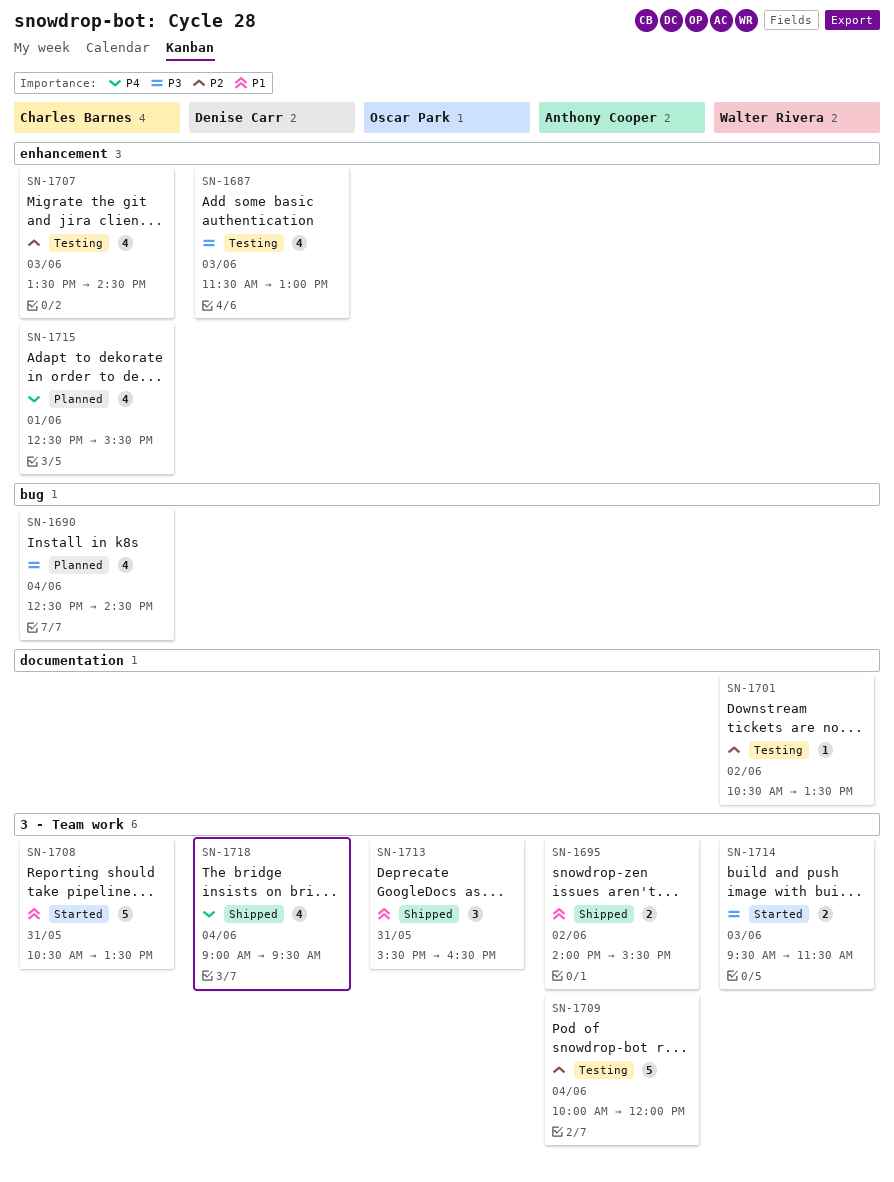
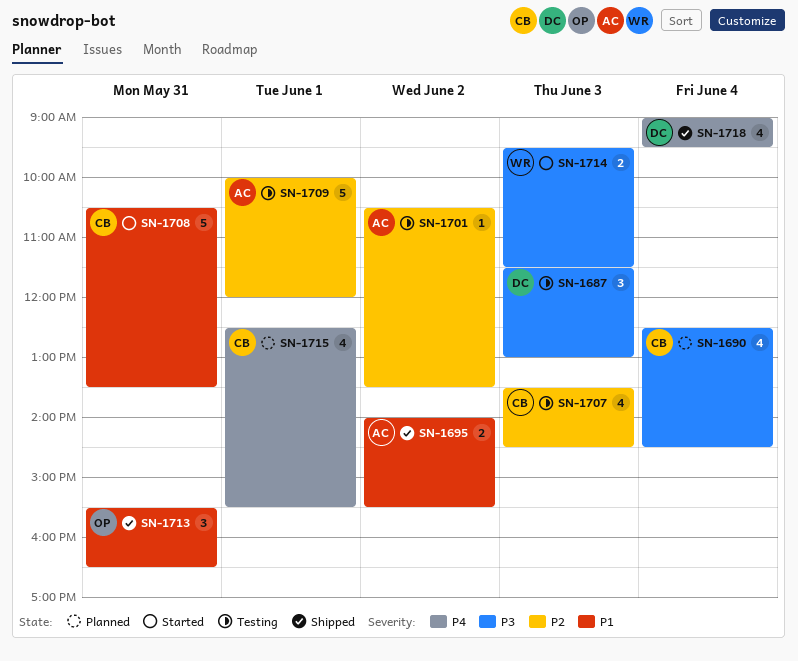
SN-1687, estimate: 4 -> 3
SN-1701, owner: Walter Rivera -> Anthony Cooper
SN-1709, day: Jun 4 -> Jun 1

